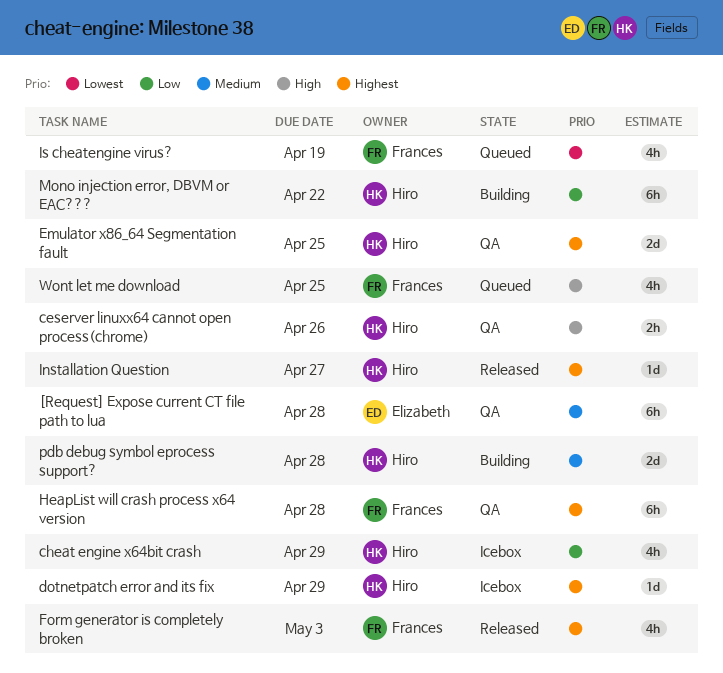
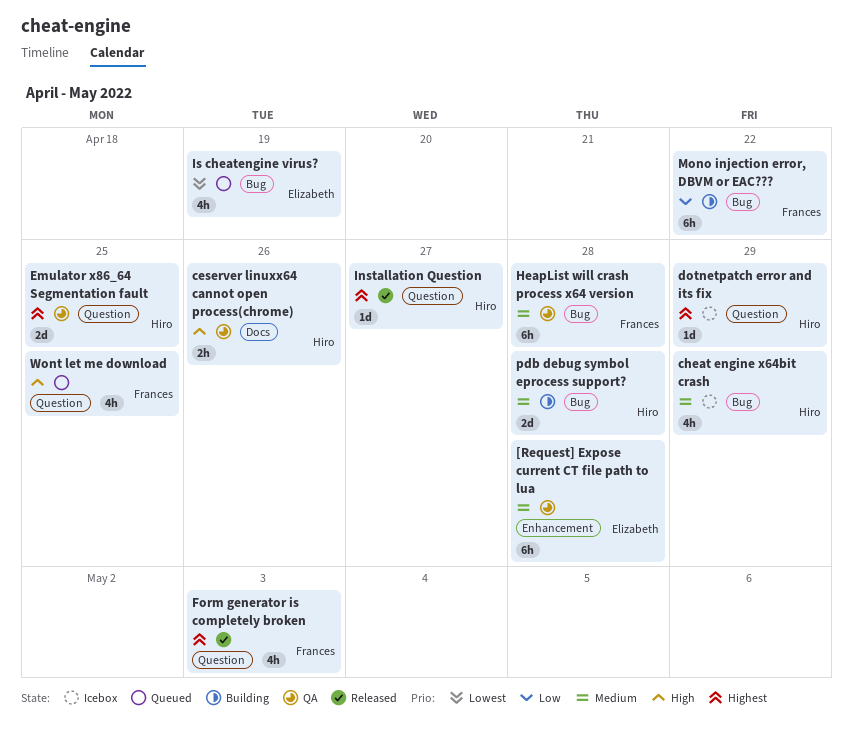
cheat engine x64bit crash, priority: Low -> Medium
HeapList will crash process x64 version, priority: Highest -> Medium
Is cheatengine virus?, owner: Frances -> Elizabeth
Mono injection error, DBVM or EAC???, owner: Hiro -> Frances

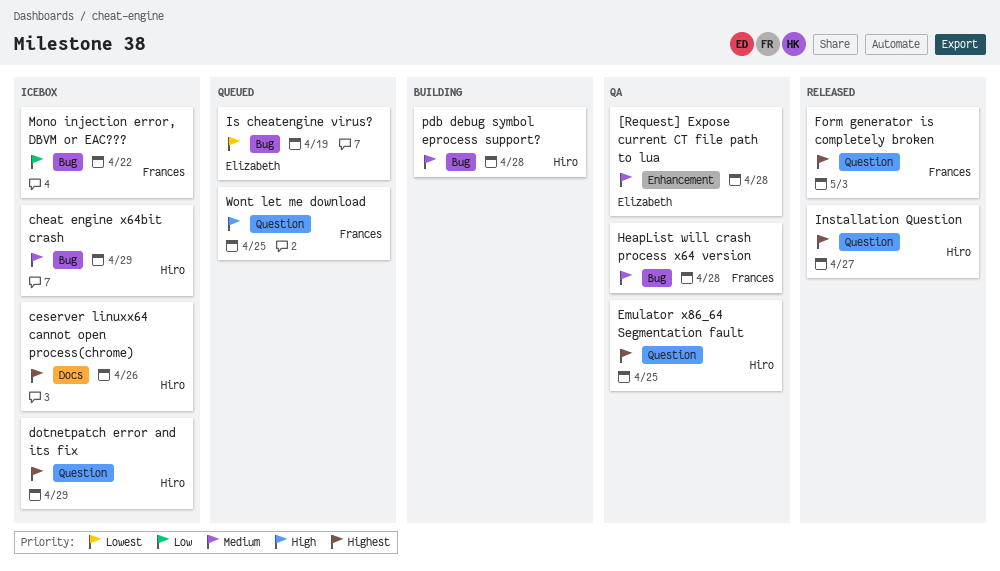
ceserver linuxx64 cannot open process(chrome), status: QA -> Icebox
ceserver linuxx64 cannot open process(chrome), priority: High -> Highest
Mono injection error, DBVM or EAC???, status: Building -> Icebox

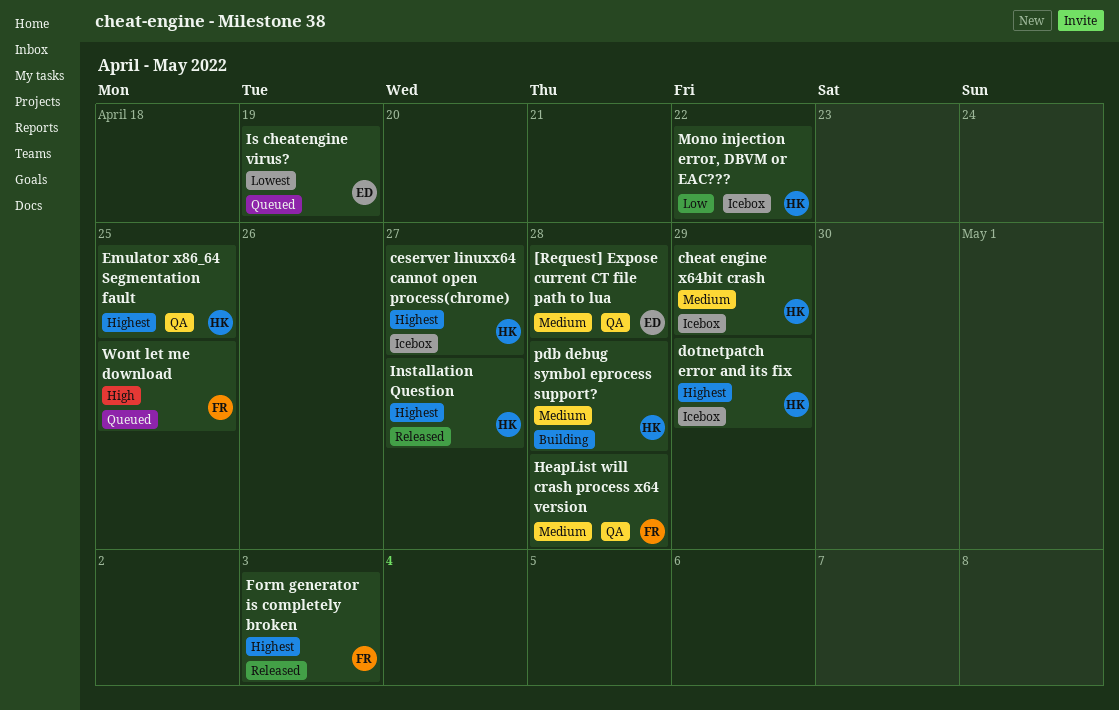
ceserver linuxx64 cannot open process(chrome), due: Apr 26 -> Apr 27
Mono injection error, DBVM or EAC???, owner: Frances -> Hiro

